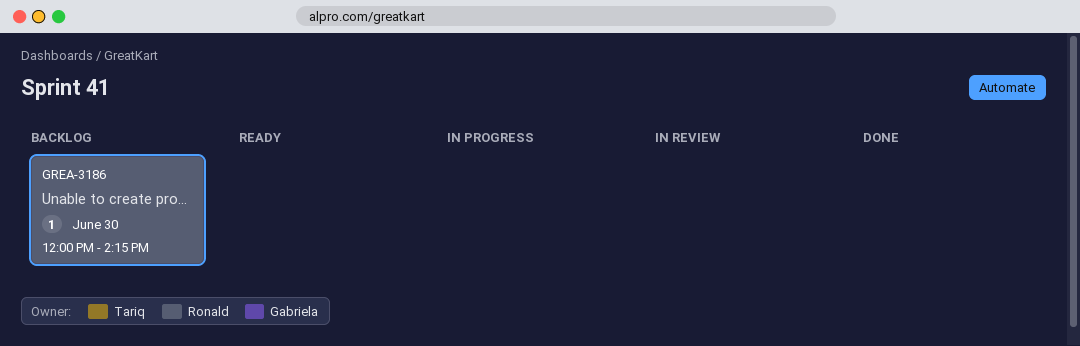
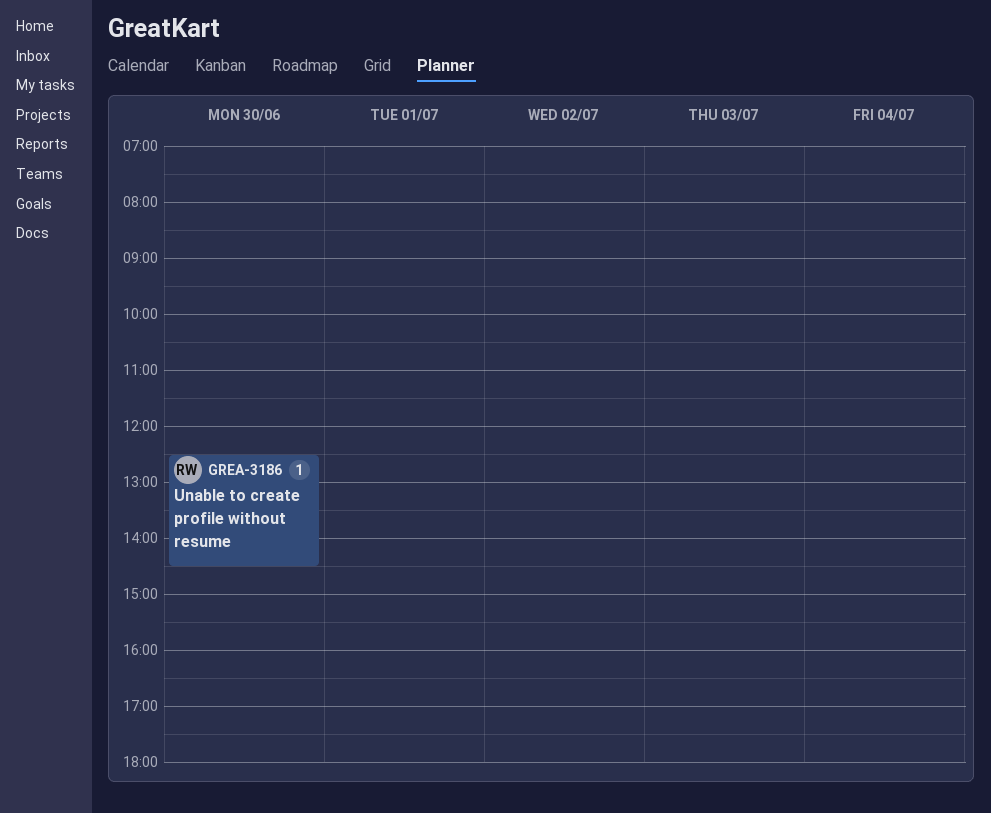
GREA-3186, begins: 12:00 -> 12:30
GREA-3186, ends: 14:15 -> 14:30

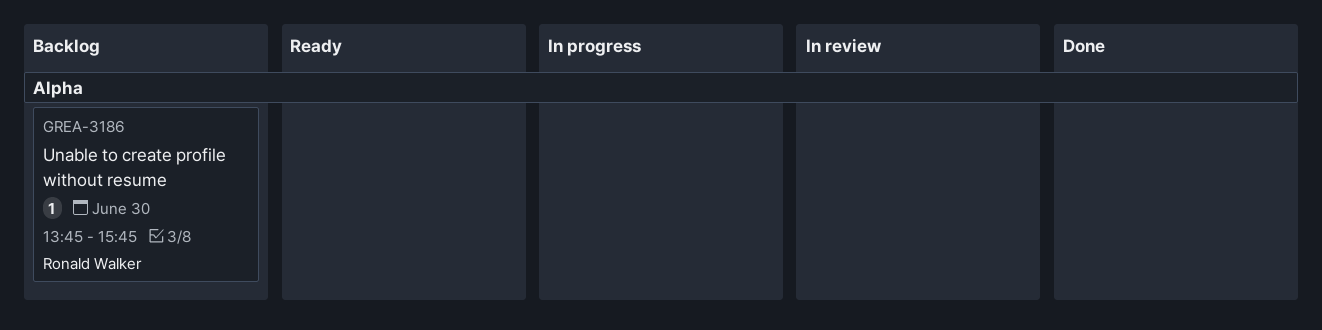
GREA-3186, begins: 12:30 -> 13:45
GREA-3186, ends: 14:30 -> 15:45

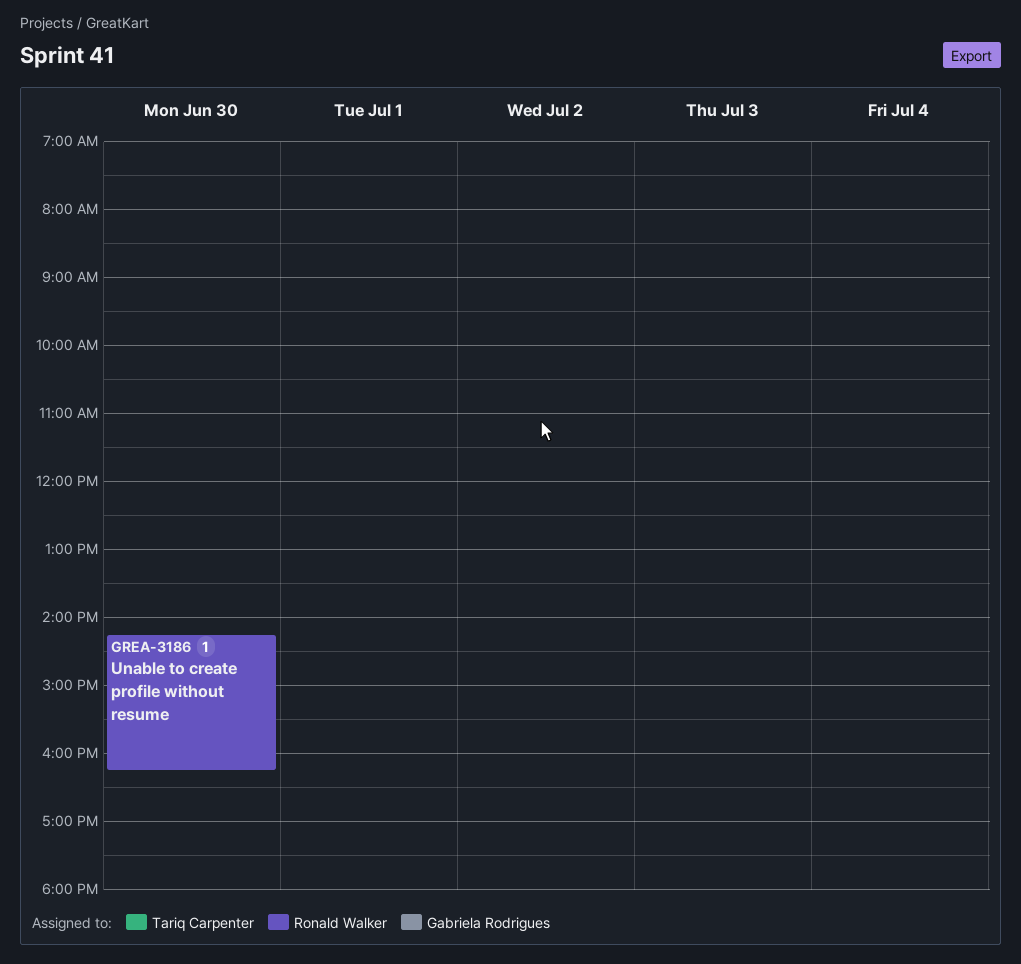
GREA-3186, begins: 13:45 -> 14:15
GREA-3186, ends: 15:45 -> 16:15

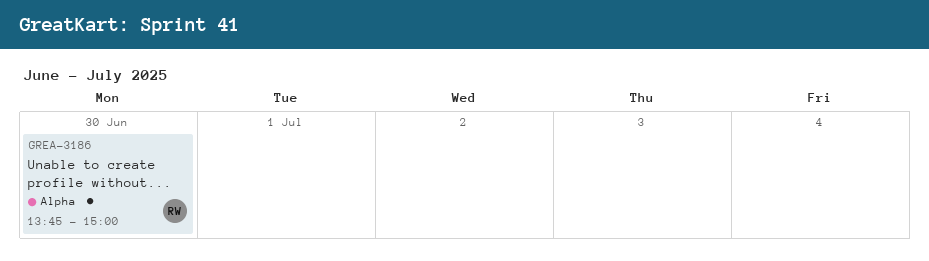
GREA-3186, begins: 14:15 -> 13:45
GREA-3186, ends: 16:15 -> 15:00

